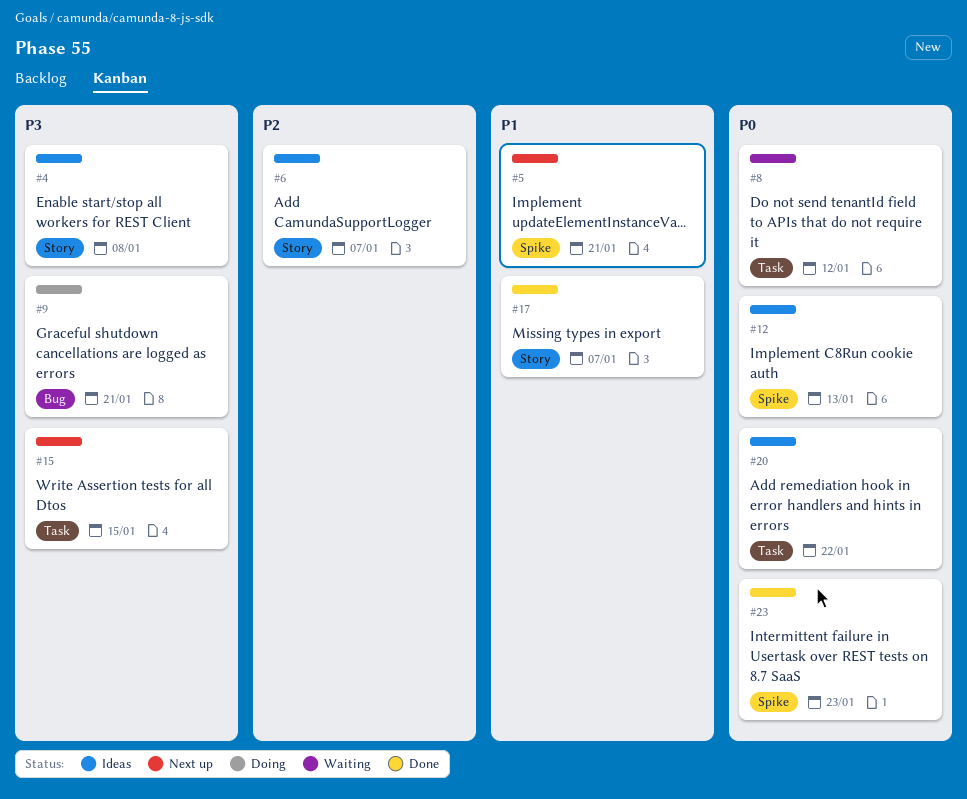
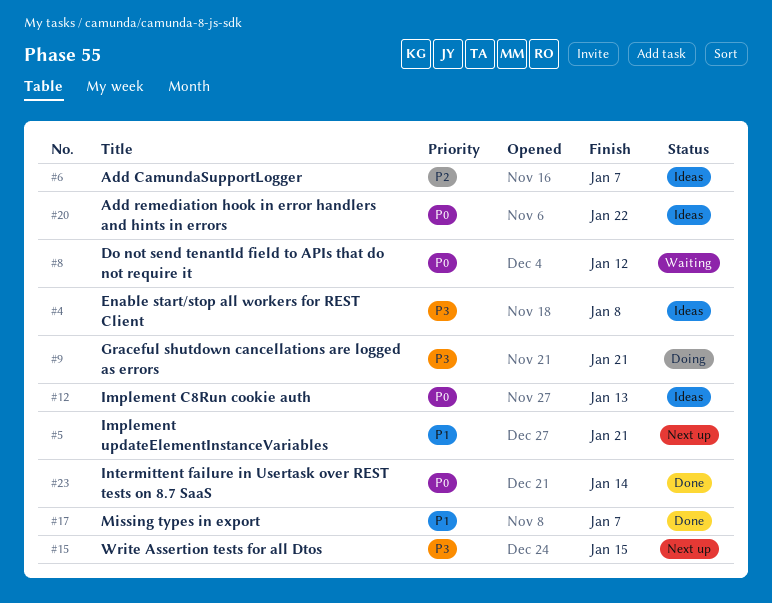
#23, due: Jan 23 -> Jan 14

